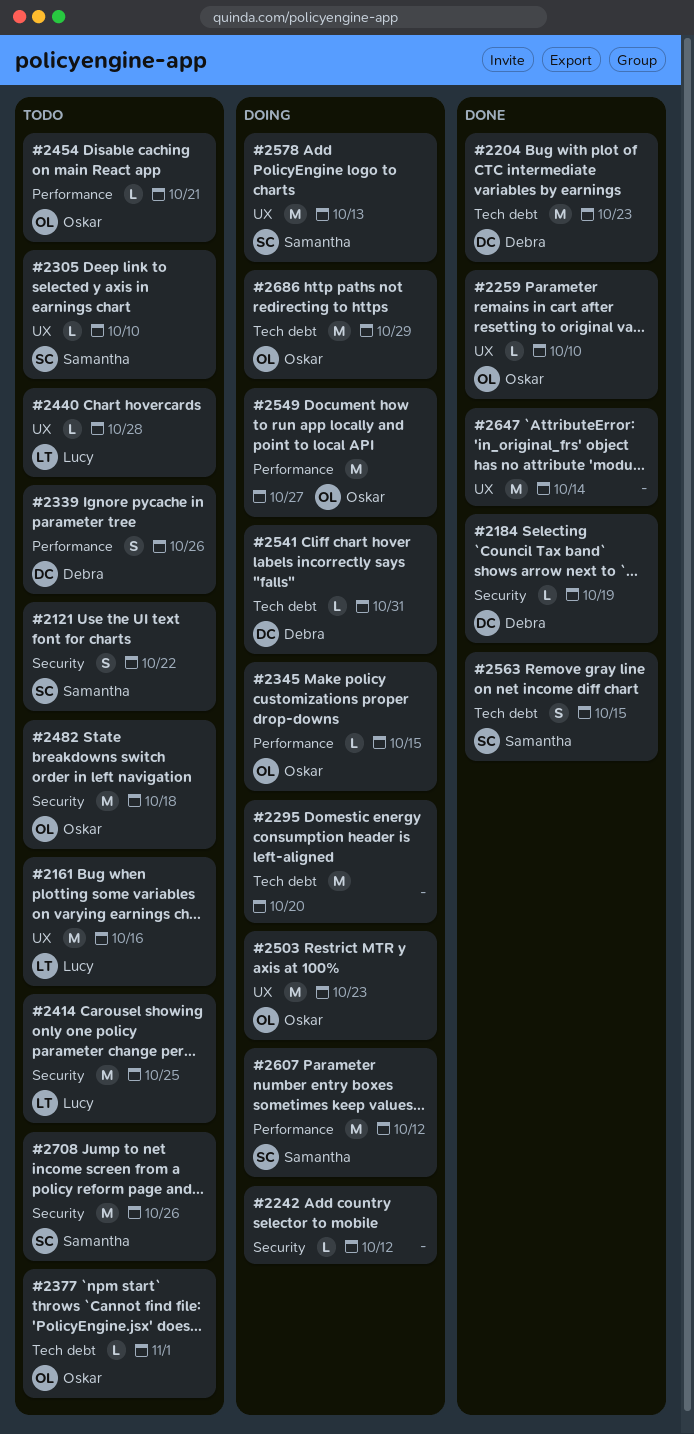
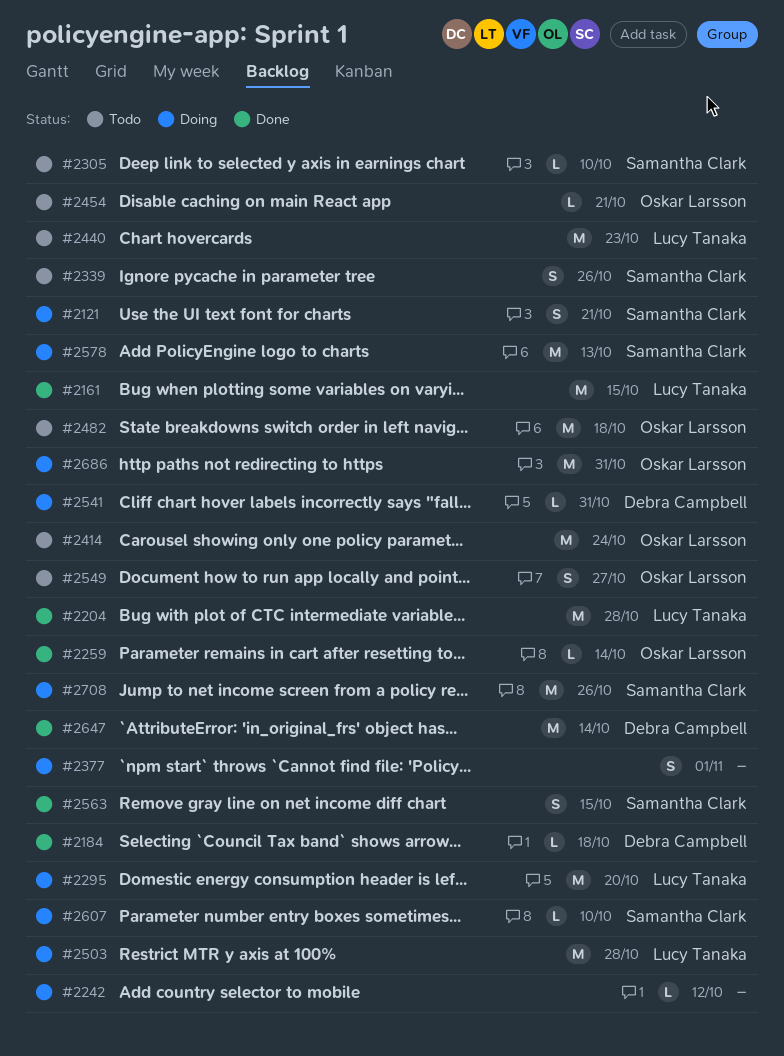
#2121, status: Todo -> Doing
#2121, due: Oct 22 -> Oct 21
#2161, status: Todo -> Done
#2161, due: Oct 16 -> Oct 15
#2184, due: Oct 19 -> Oct 18
#2204, owner: Debra Campbell -> Lucy Tanaka
#2204, due: Oct 23 -> Oct 28
#2259, due: Oct 10 -> Oct 14
#2295, owner: none -> Lucy Tanaka
#2339, owner: Debra Campbell -> Samantha Clark
#2345: present -> none
#2377, status: Todo -> Doing
#2377, owner: Oskar Larsson -> none
#2377, estimate: L -> S
#2414, owner: Lucy Tanaka -> Oskar Larsson
#2414, due: Oct 25 -> Oct 24
#2440, estimate: L -> M
#2440, due: Oct 28 -> Oct 23
#2503, owner: Oskar Larsson -> Lucy Tanaka
#2503, due: Oct 23 -> Oct 28
#2549, status: Doing -> Todo
#2549, estimate: M -> S
#2607, estimate: M -> L
#2607, due: Oct 12 -> Oct 10
#2647, owner: none -> Debra Campbell
#2686, due: Oct 29 -> Oct 31
#2708, status: Todo -> Doing

